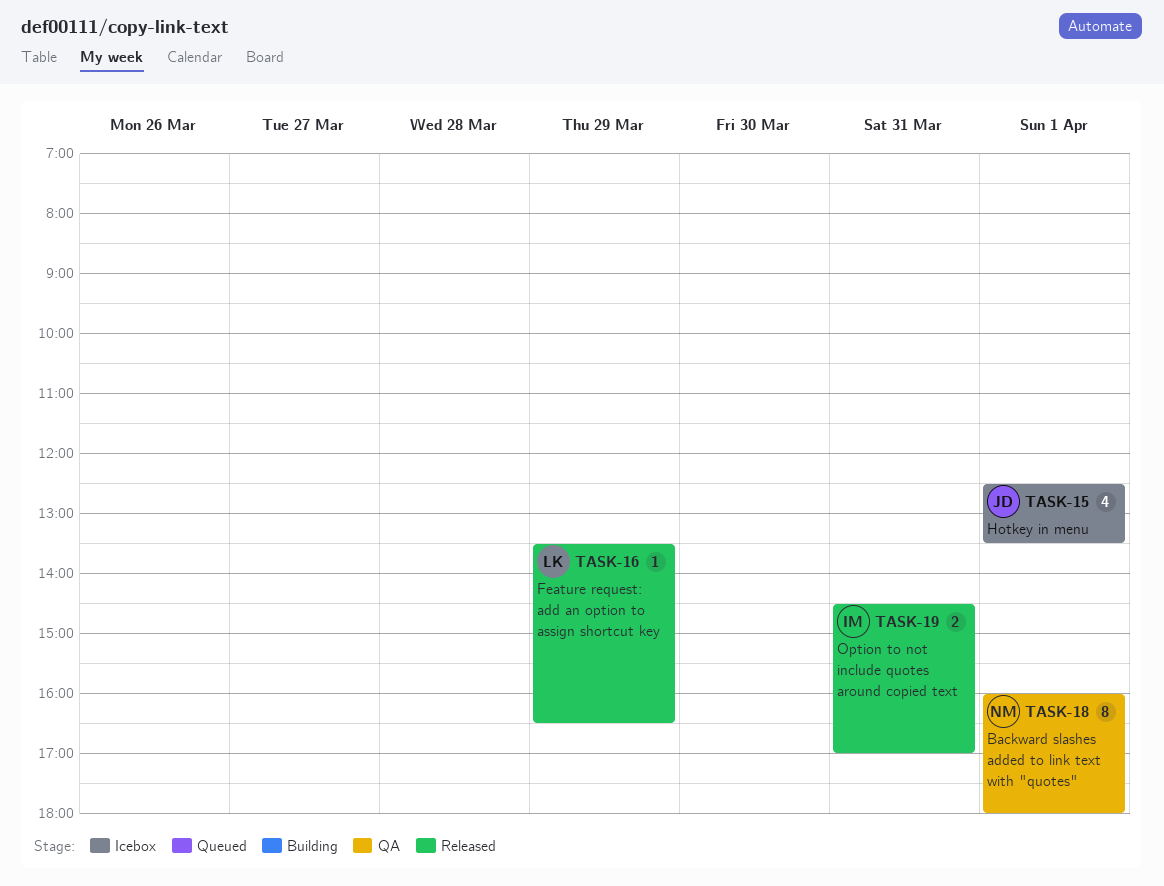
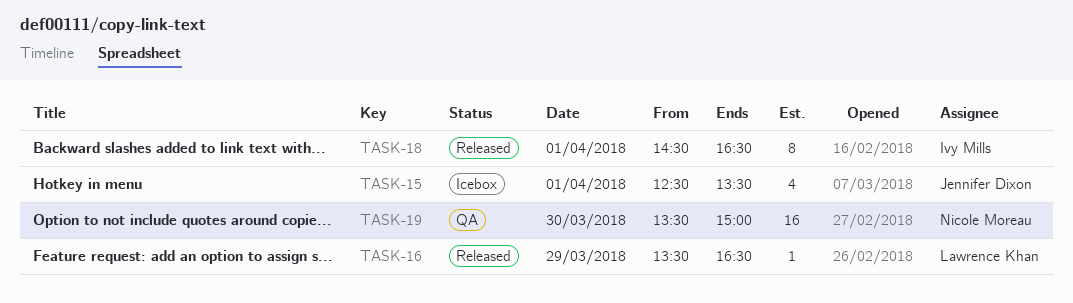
TASK-18, status: QA -> Released
TASK-18, owner: Nicole Moreau -> Ivy Mills
TASK-18, begins: 16:00 -> 14:30
TASK-18, ends: 18:00 -> 16:30
TASK-19, status: Released -> QA
TASK-19, owner: Ivy Mills -> Nicole Moreau
TASK-19, estimate: 2 -> 16
TASK-19, day: Mar 31 -> Mar 30
TASK-19, begins: 14:30 -> 13:30
TASK-19, ends: 17:00 -> 15:00

